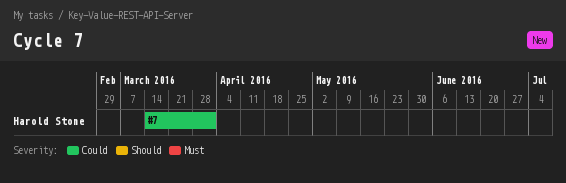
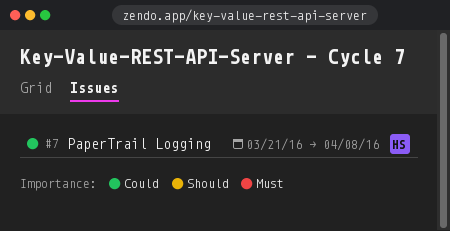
#7, start: Mar 14 -> Mar 21
#7, due: Apr 1 -> Apr 8

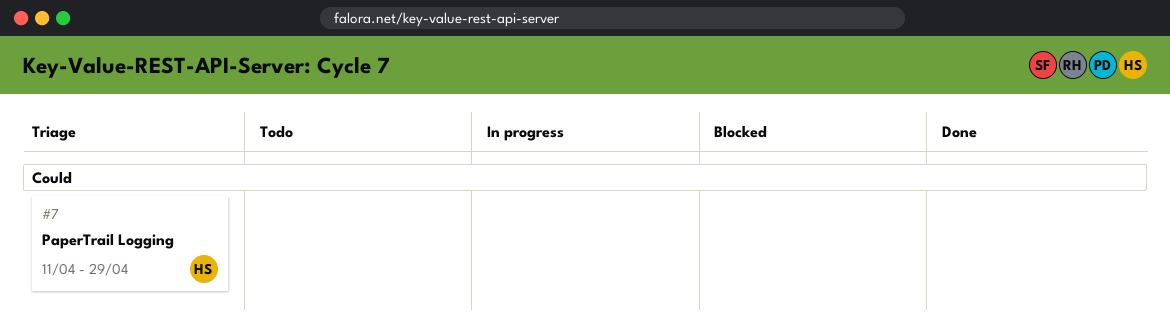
#7, start: Mar 21 -> Apr 11
#7, due: Apr 8 -> Apr 29

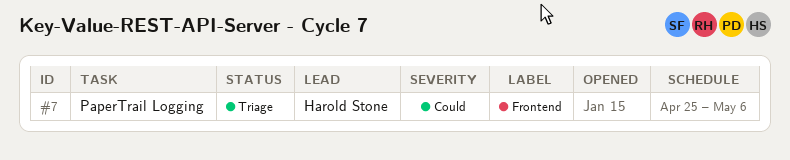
#7, start: Apr 11 -> Apr 25
#7, due: Apr 29 -> May 6

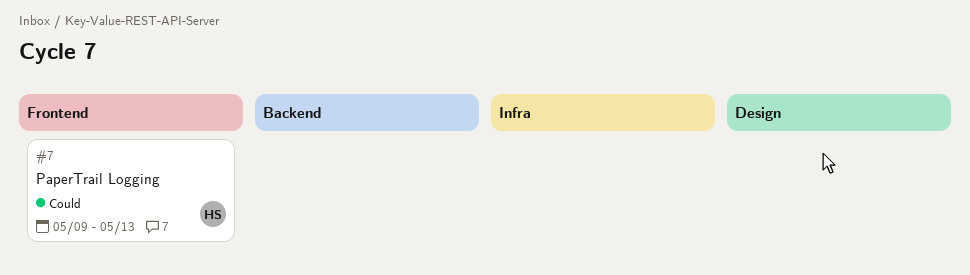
#7, start: Apr 25 -> May 9
#7, due: May 6 -> May 13

